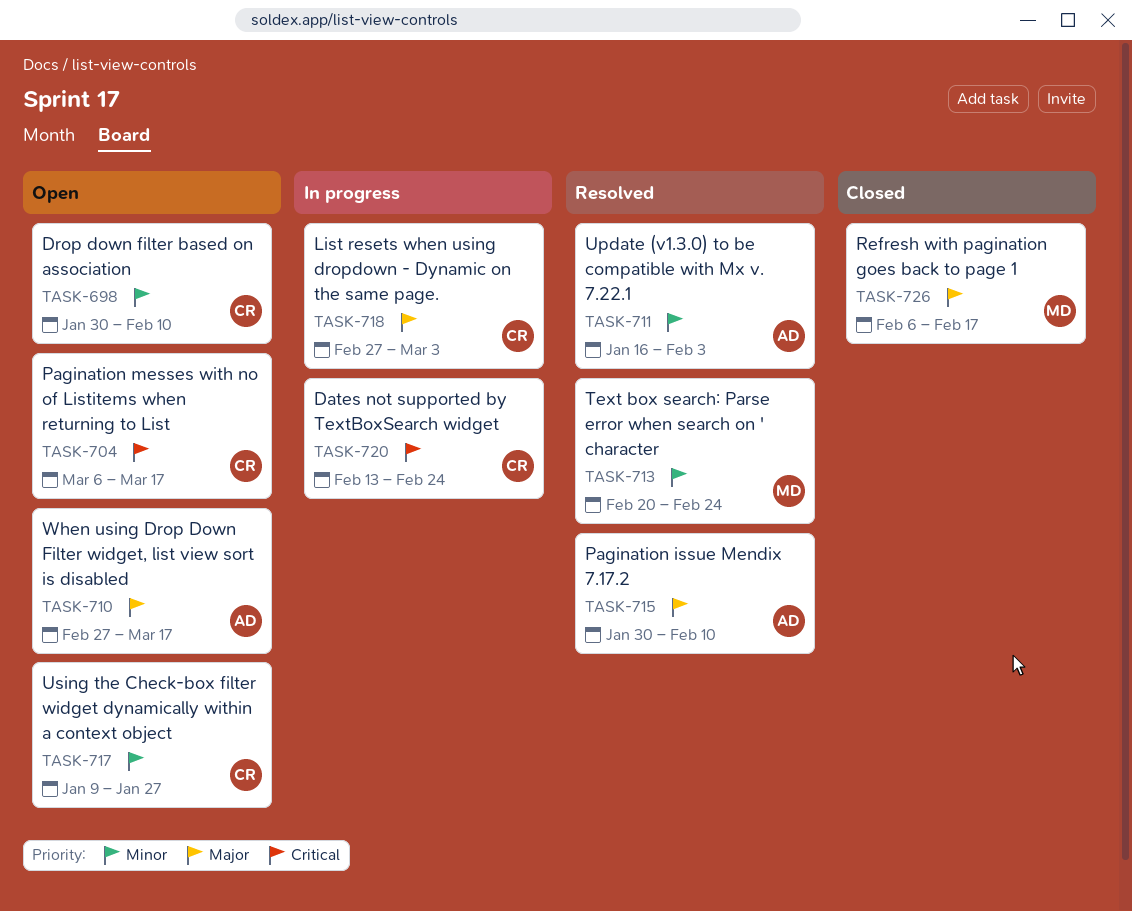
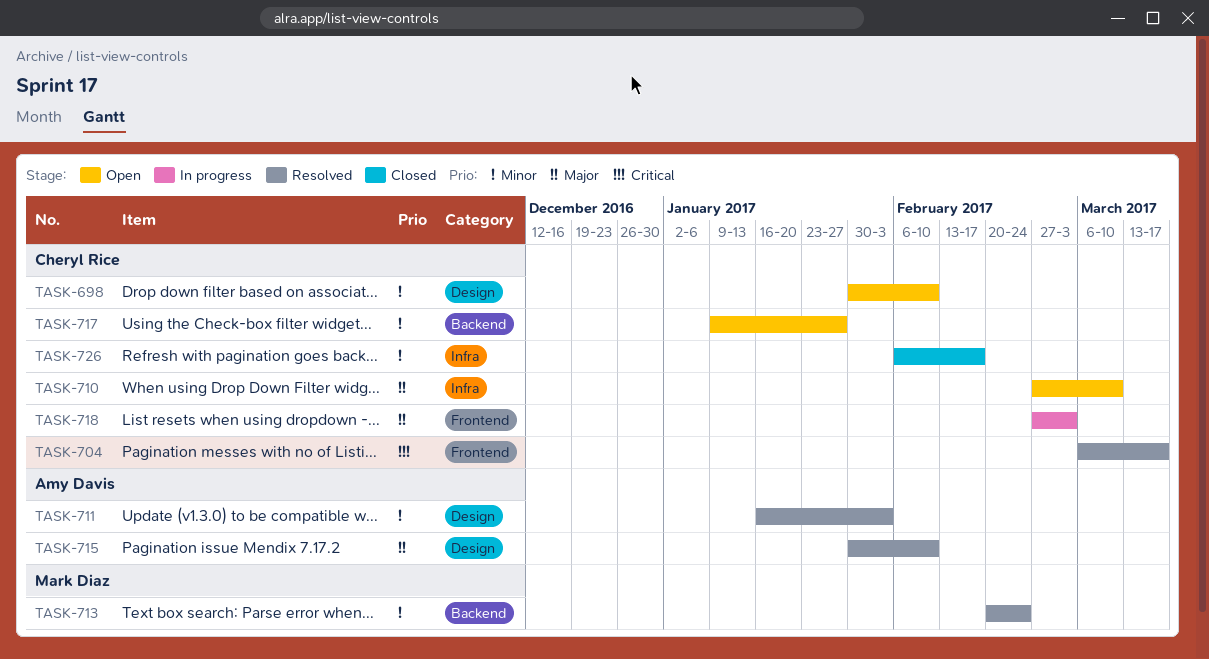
TASK-704, status: Open -> Resolved
TASK-710, owner: Amy Davis -> Cheryl Rice
TASK-710, due: Mar 17 -> Mar 10
TASK-720: present -> none
TASK-726, owner: Mark Diaz -> Cheryl Rice
TASK-726, priority: Major -> Minor

